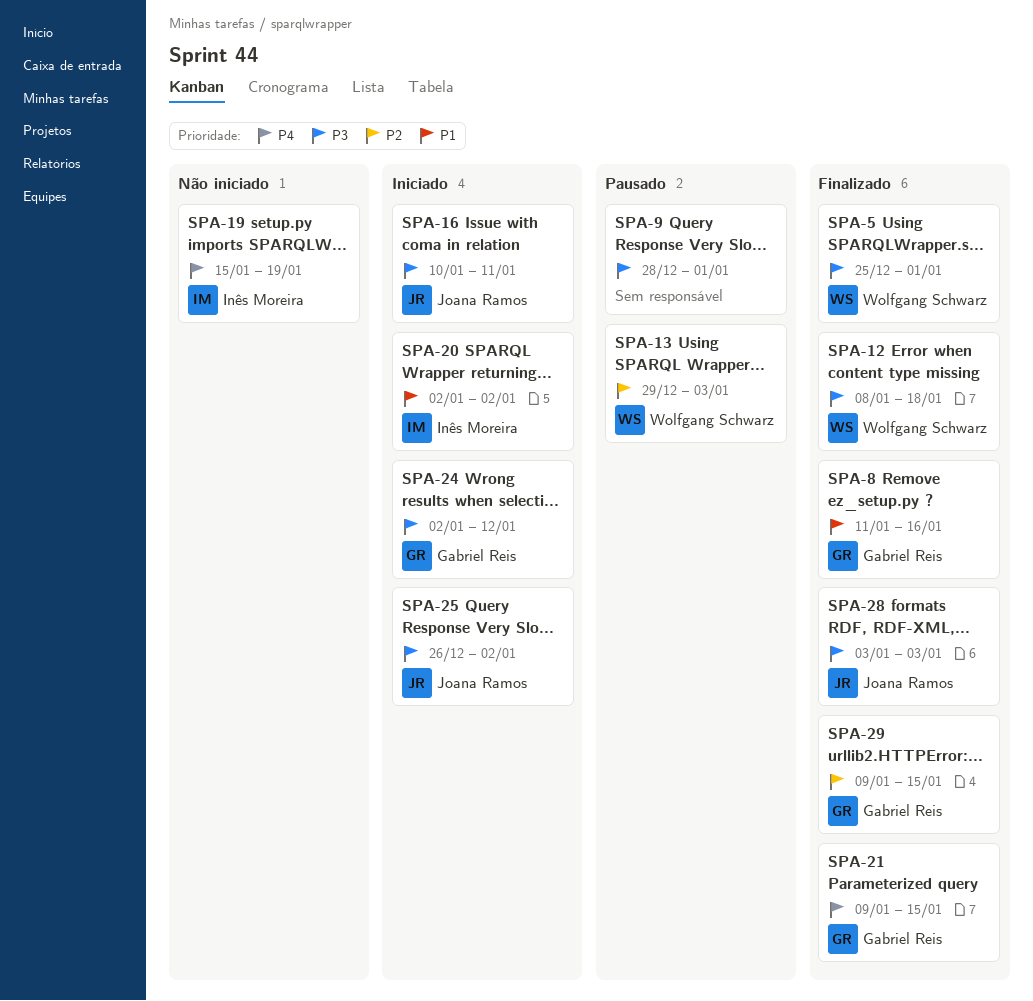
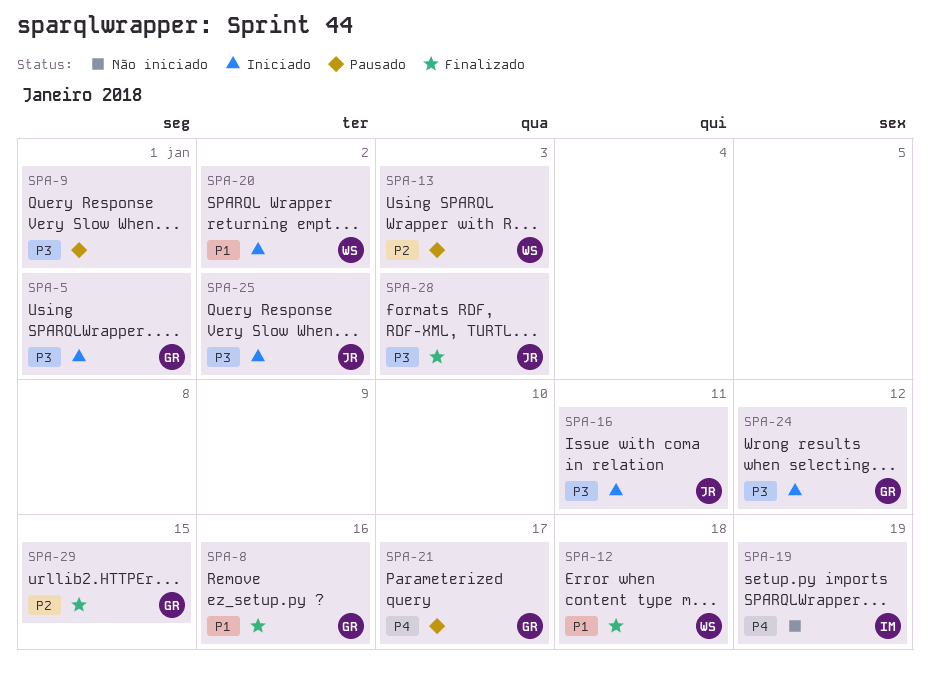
SPA-5, status: Finalizado -> Iniciado
SPA-5, owner: Wolfgang Schwarz -> Gabriel Reis
SPA-12, priority: P3 -> P1
SPA-20, owner: Inês Moreira -> Wolfgang Schwarz
SPA-21, status: Finalizado -> Pausado
SPA-21, due: Jan 15 -> Jan 17

